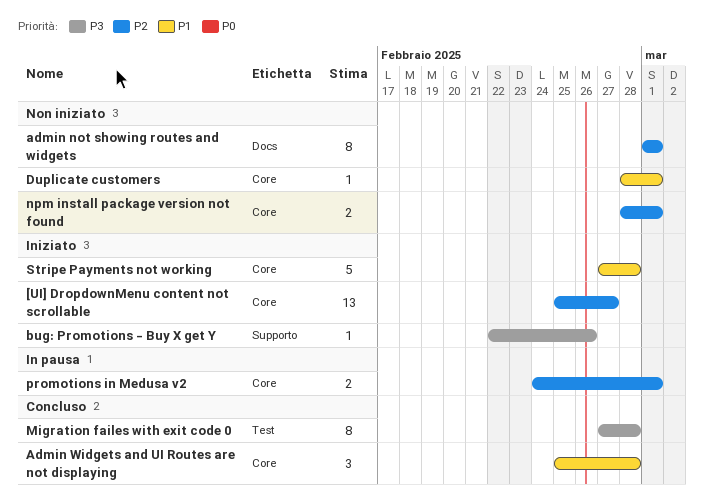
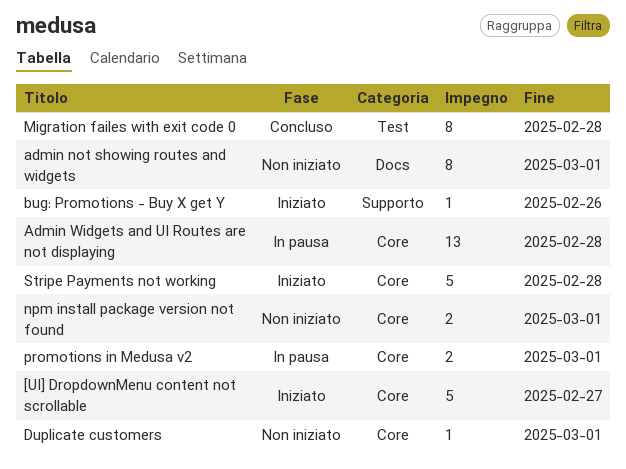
[UI] DropdownMenu content not scrollable, estimate: 13 -> 5
Admin Widgets and UI Routes are not displaying, status: Concluso -> In pausa
Admin Widgets and UI Routes are not displaying, estimate: 3 -> 13

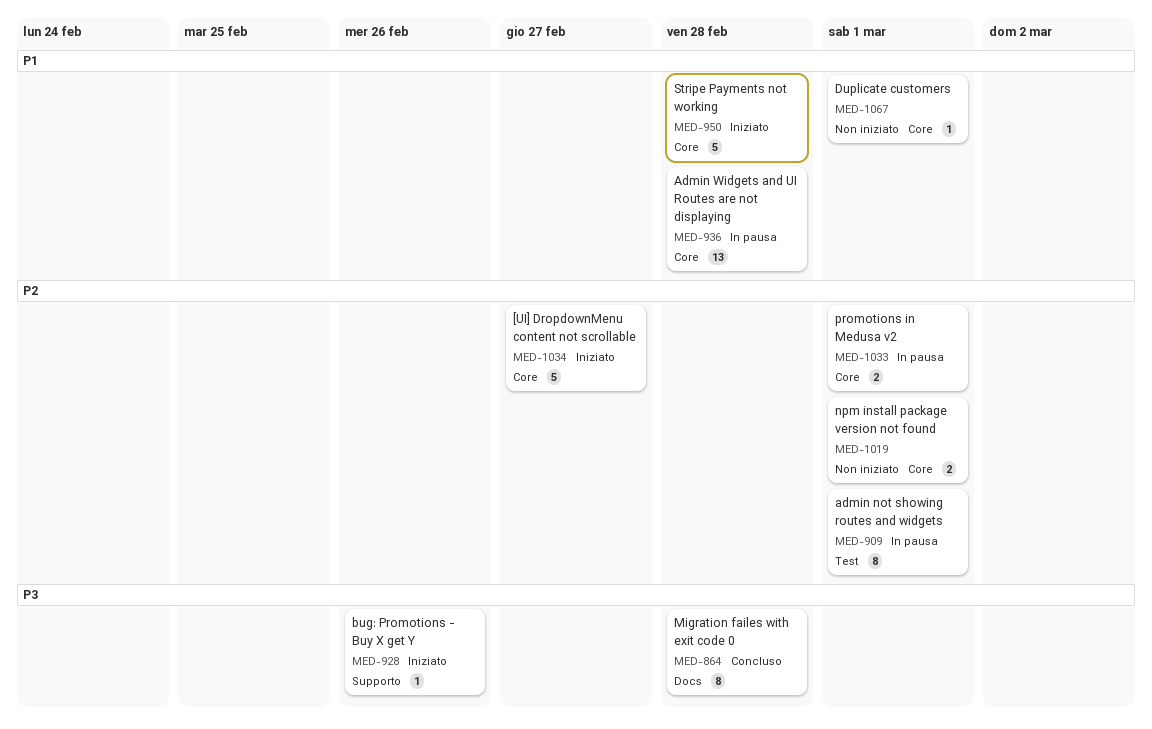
admin not showing routes and widgets, status: Non iniziato -> In pausa
admin not showing routes and widgets, label: Docs -> Test
Migration failes with exit code 0, label: Test -> Docs

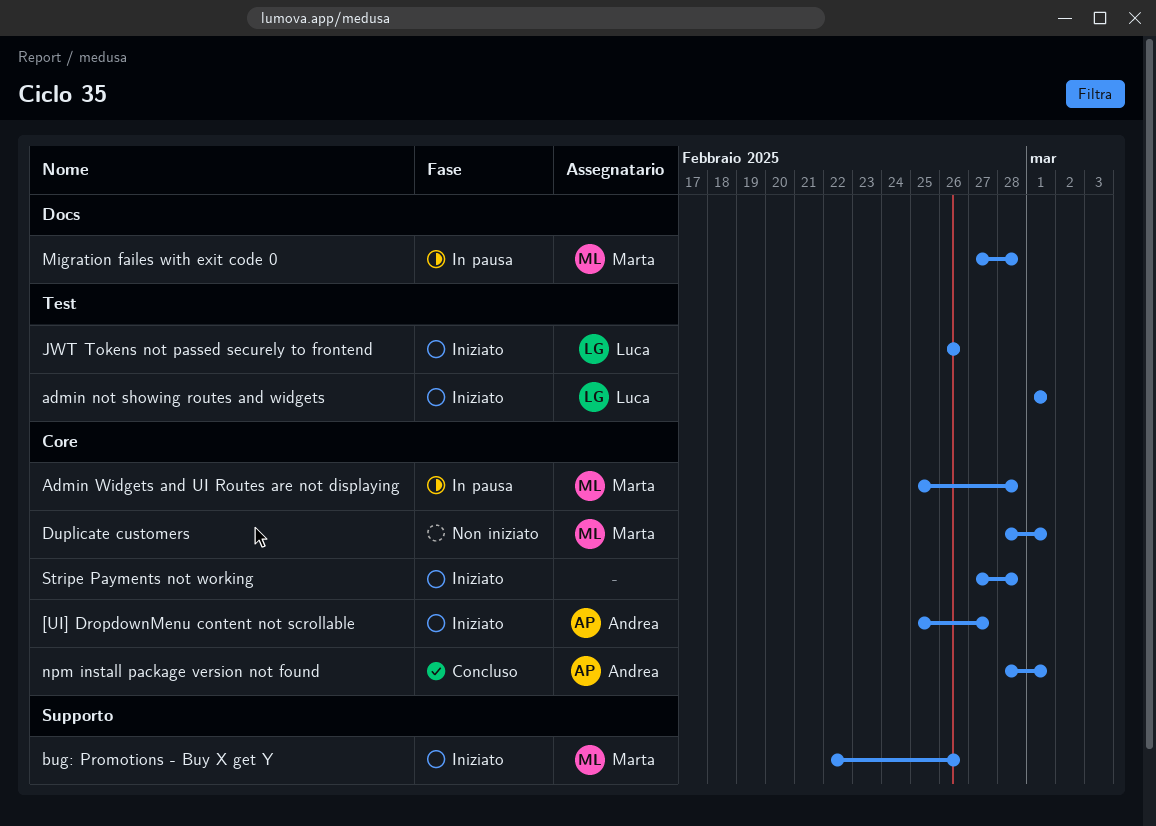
admin not showing routes and widgets, status: In pausa -> Iniziato
JWT Tokens not passed securely to frontend: none -> present
Migration failes with exit code 0, status: Concluso -> In pausa
npm install package version not found, status: Non iniziato -> Concluso
promotions in Medusa v2: present -> none

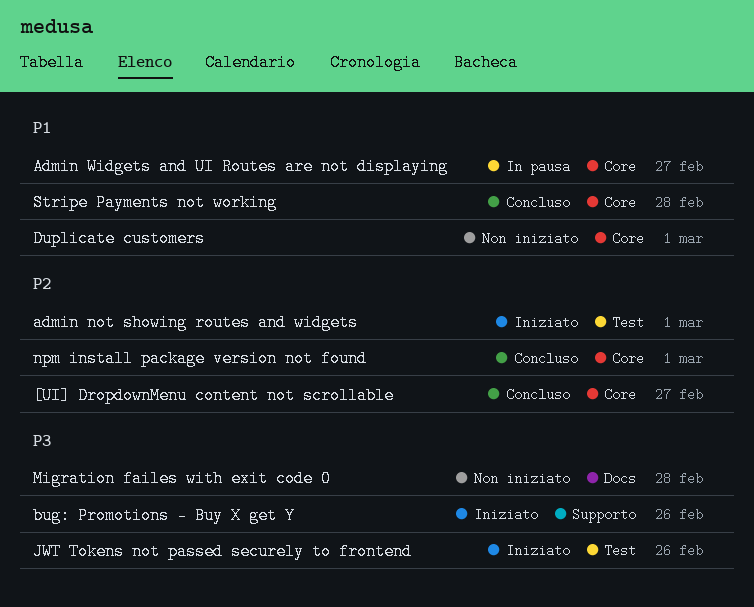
[UI] DropdownMenu content not scrollable, status: Iniziato -> Concluso
Admin Widgets and UI Routes are not displaying, due: Feb 28 -> Feb 27
Migration failes with exit code 0, status: In pausa -> Non iniziato
Stripe Payments not working, status: Iniziato -> Concluso

